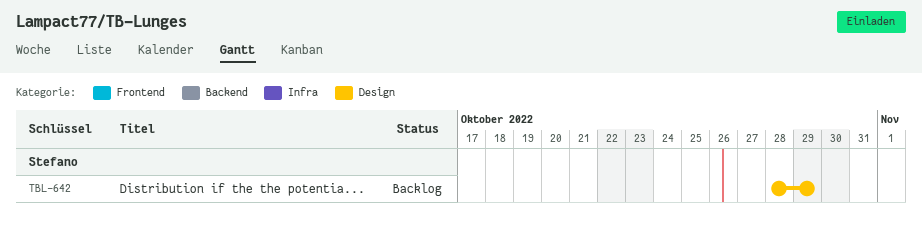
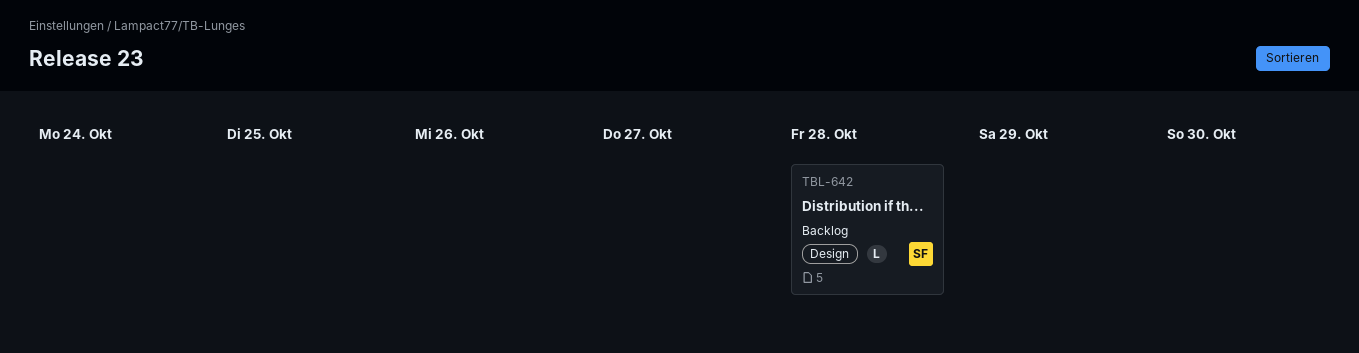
TBL-642, due: Oct 29 -> Oct 28

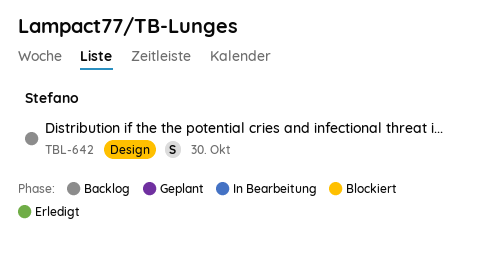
TBL-642, estimate: L -> S
TBL-642, due: Oct 28 -> Oct 30

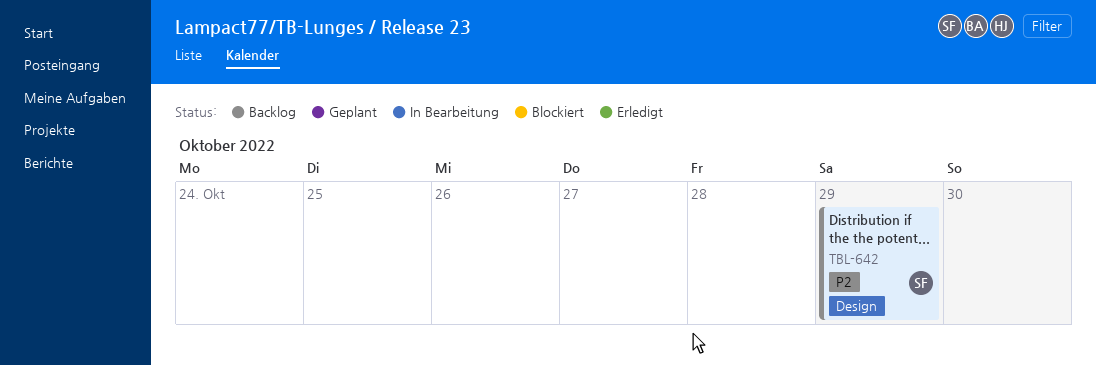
TBL-642, due: Oct 30 -> Oct 29

